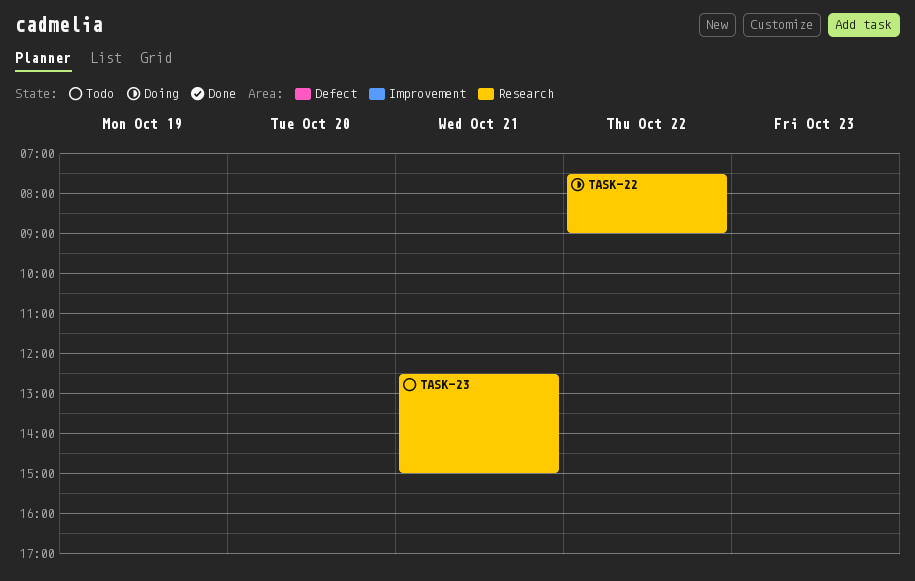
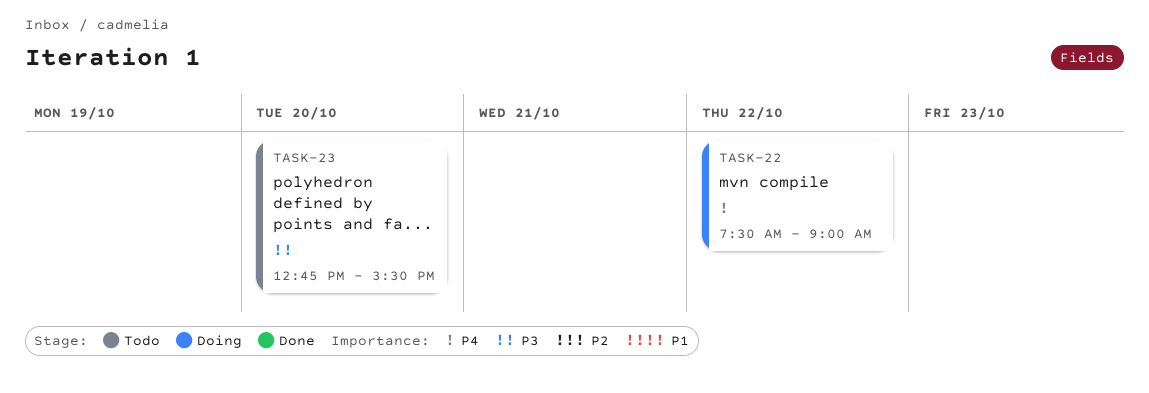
TASK-23, day: Oct 21 -> Oct 20
TASK-23, begins: 12:30 -> 12:45
TASK-23, ends: 15:00 -> 15:30

